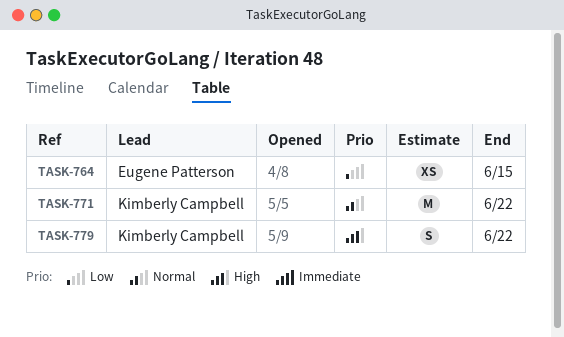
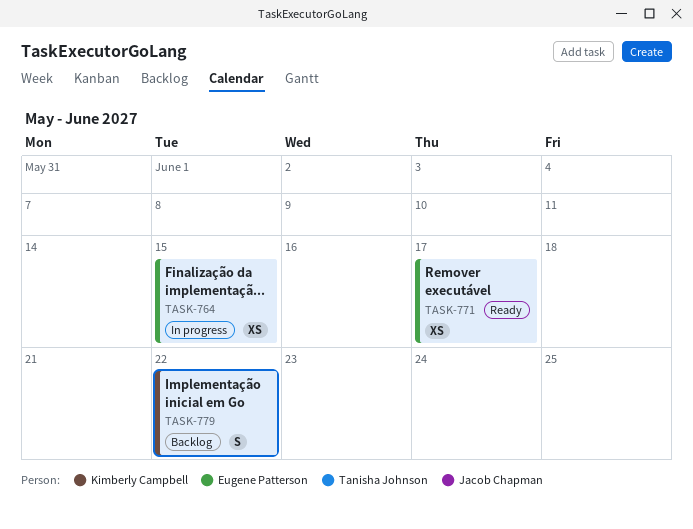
TASK-771, owner: Kimberly Campbell -> Eugene Patterson
TASK-771, estimate: M -> XS
TASK-771, due: Jun 22 -> Jun 17

